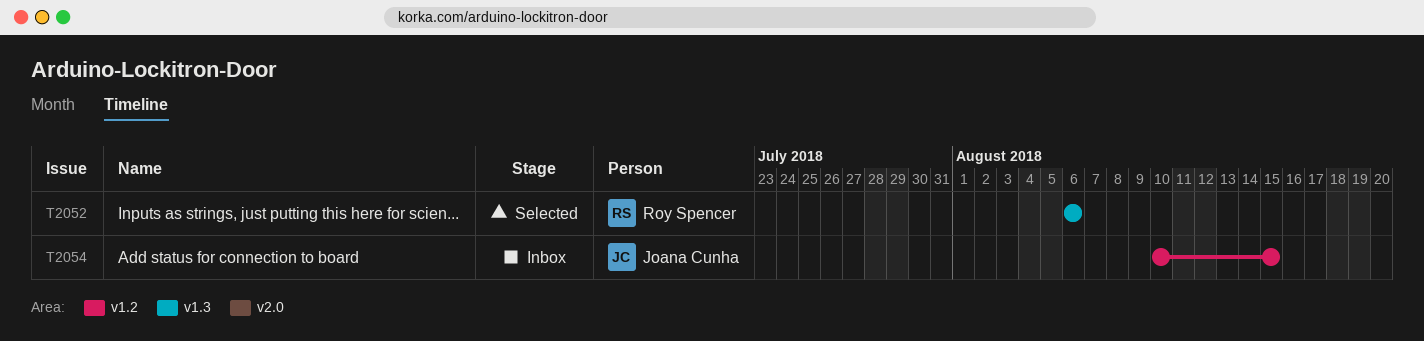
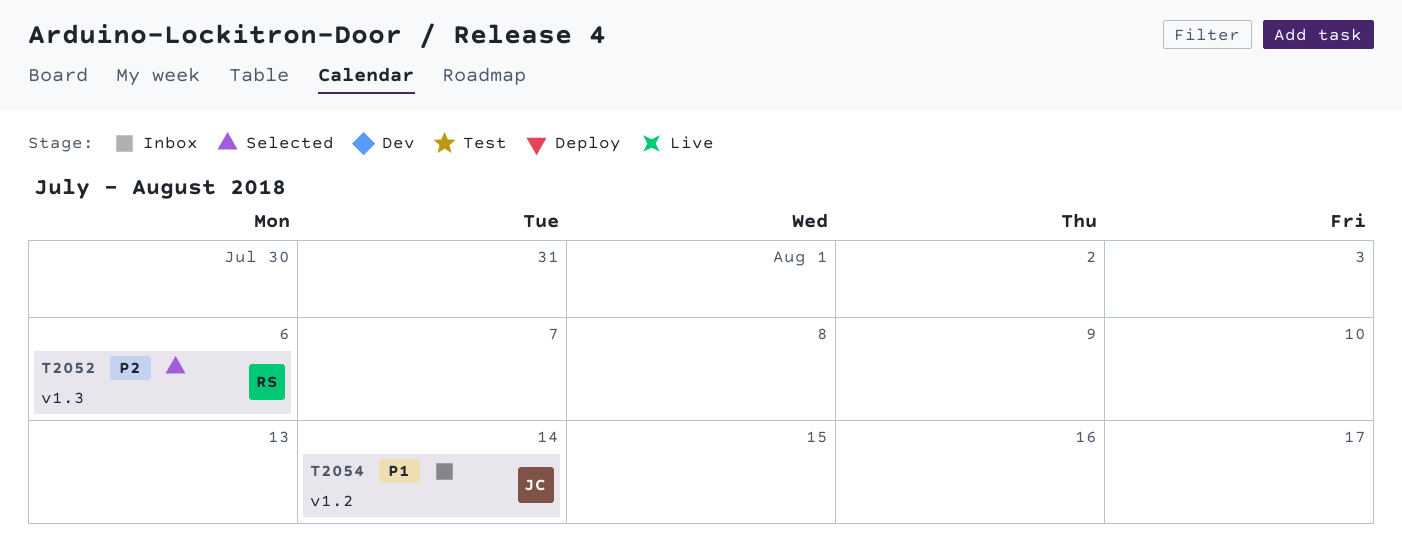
T2054, due: Aug 15 -> Aug 14

